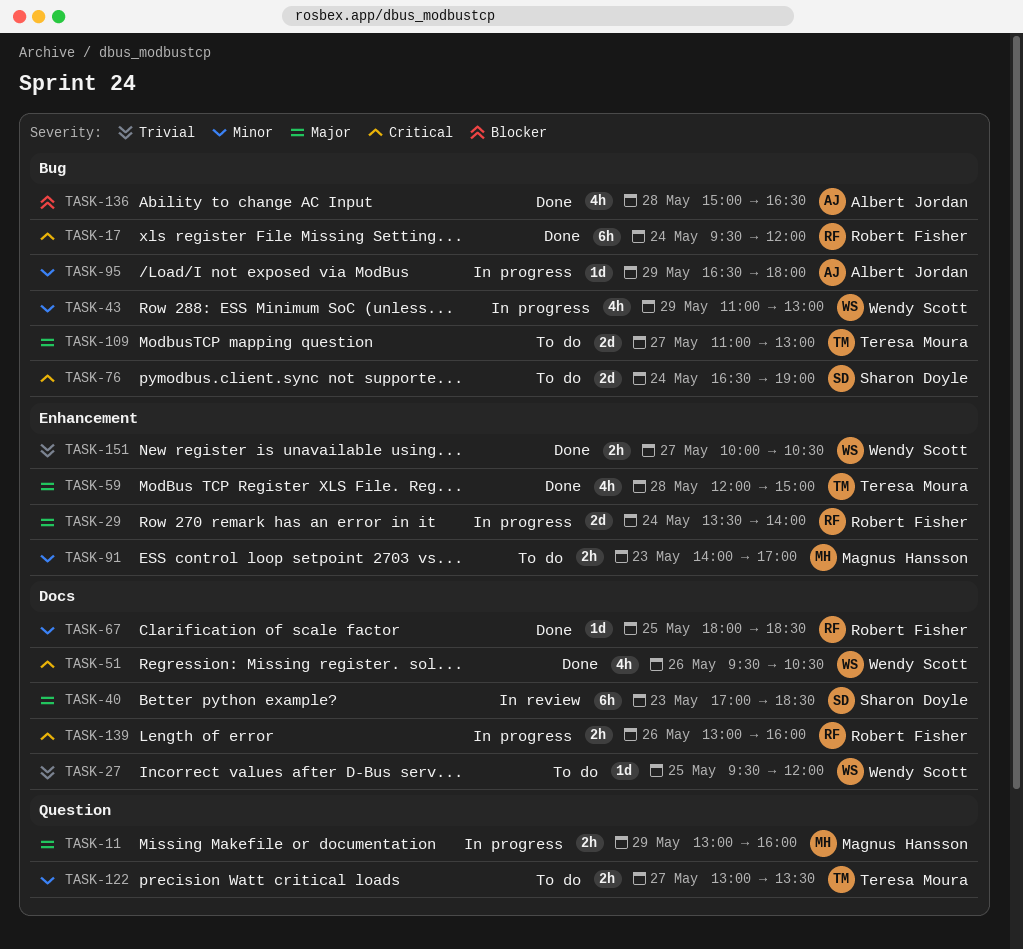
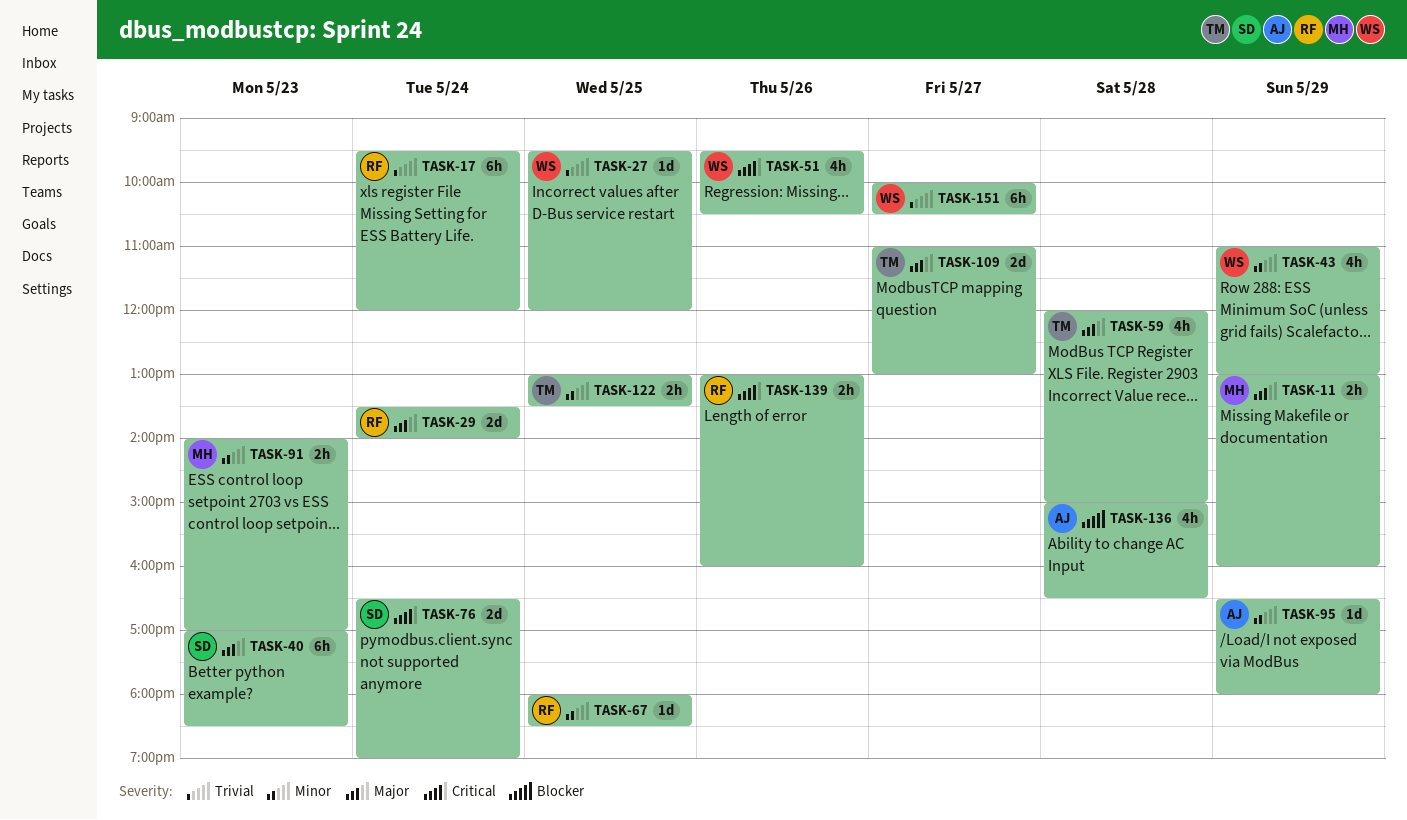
TASK-17, priority: Critical -> Trivial
TASK-122, day: May 27 -> May 25
TASK-151, estimate: 2h -> 6h

